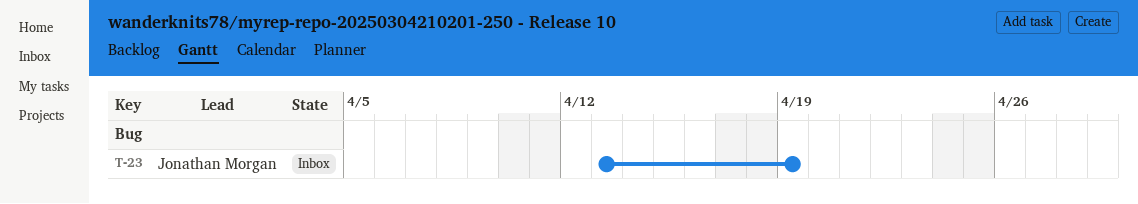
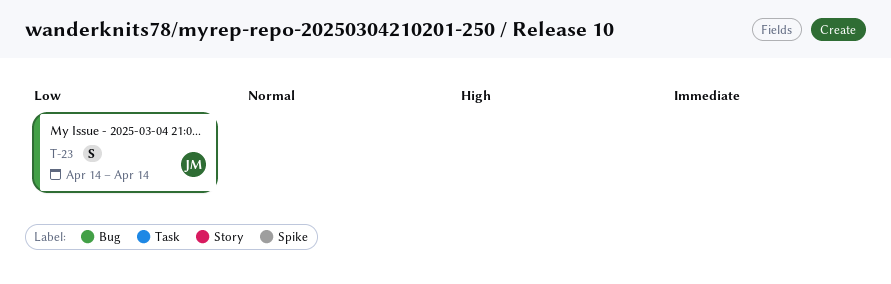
T-23, start: Apr 13 -> Apr 14
T-23, due: Apr 19 -> Apr 14

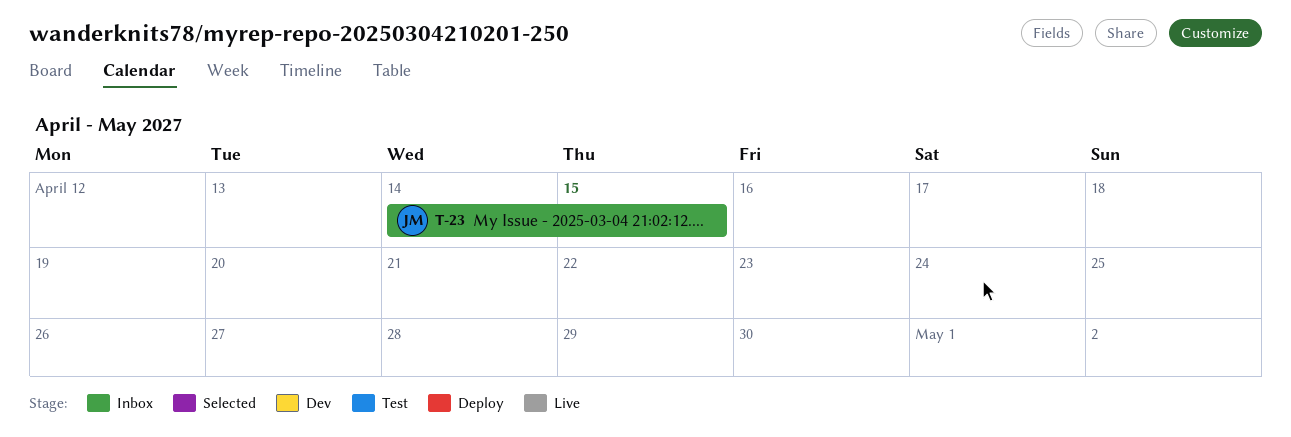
T-23, due: Apr 14 -> Apr 15

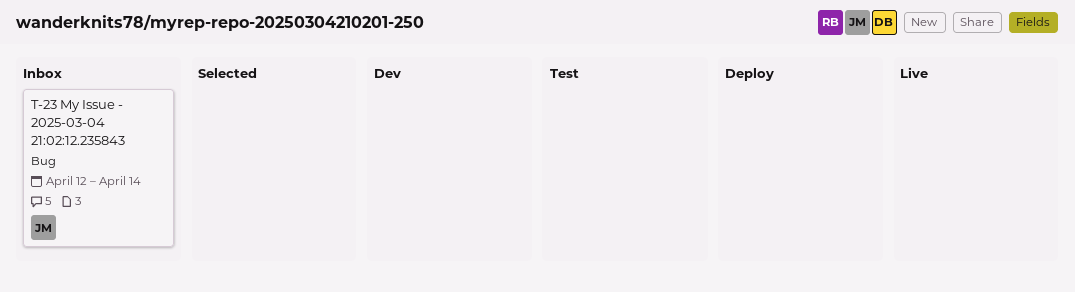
T-23, start: Apr 14 -> Apr 12
T-23, due: Apr 15 -> Apr 14

